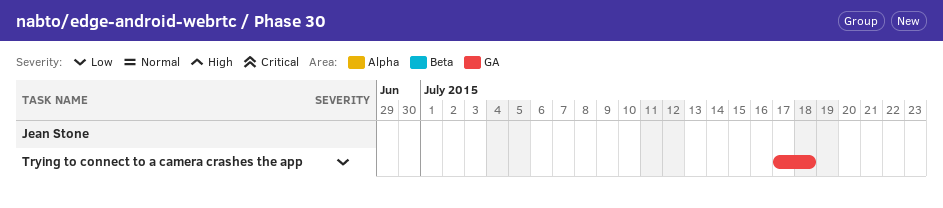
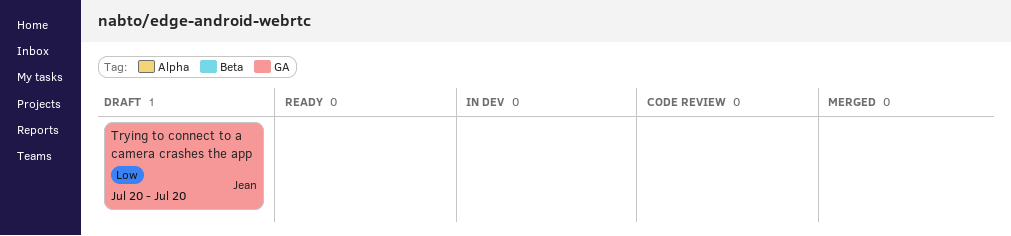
Trying to connect to a camera crashes the app, start: Jul 17 -> Jul 20
Trying to connect to a camera crashes the app, due: Jul 18 -> Jul 20

